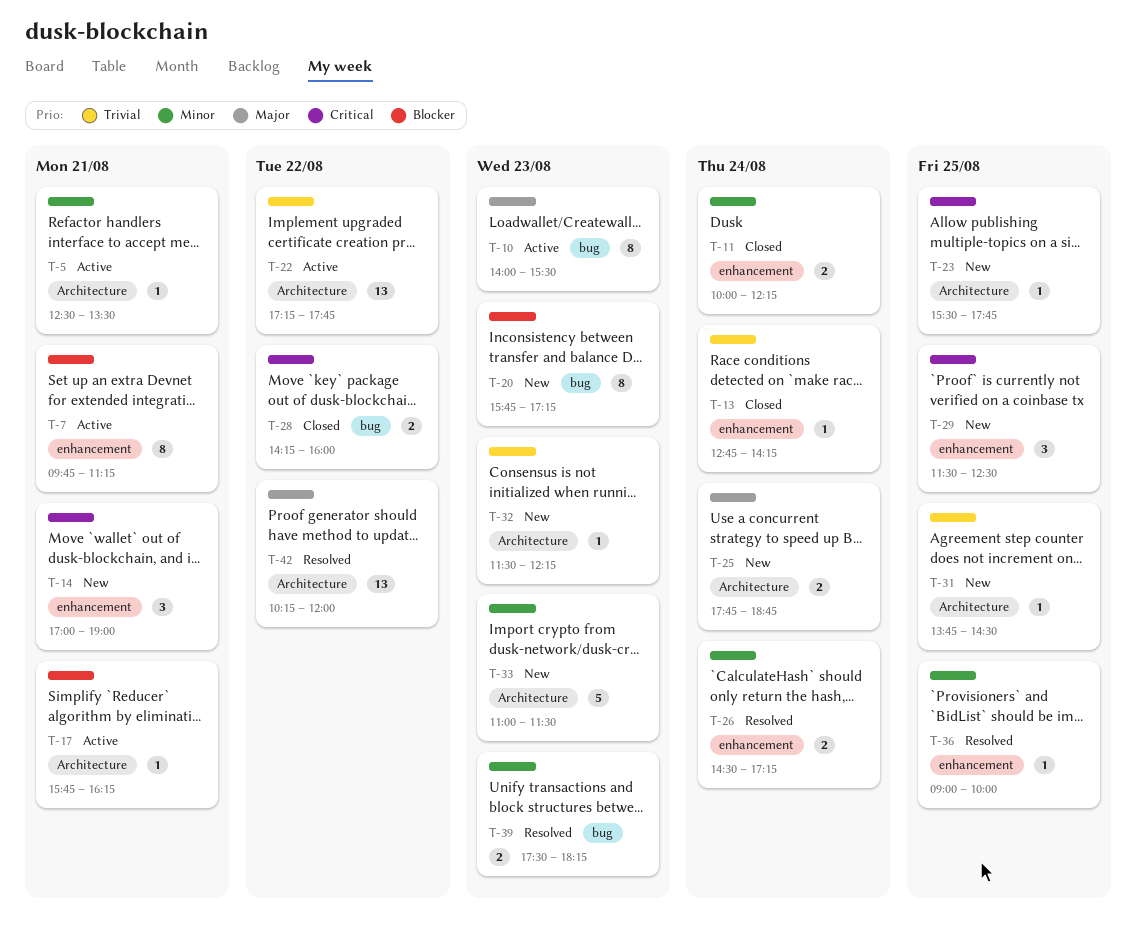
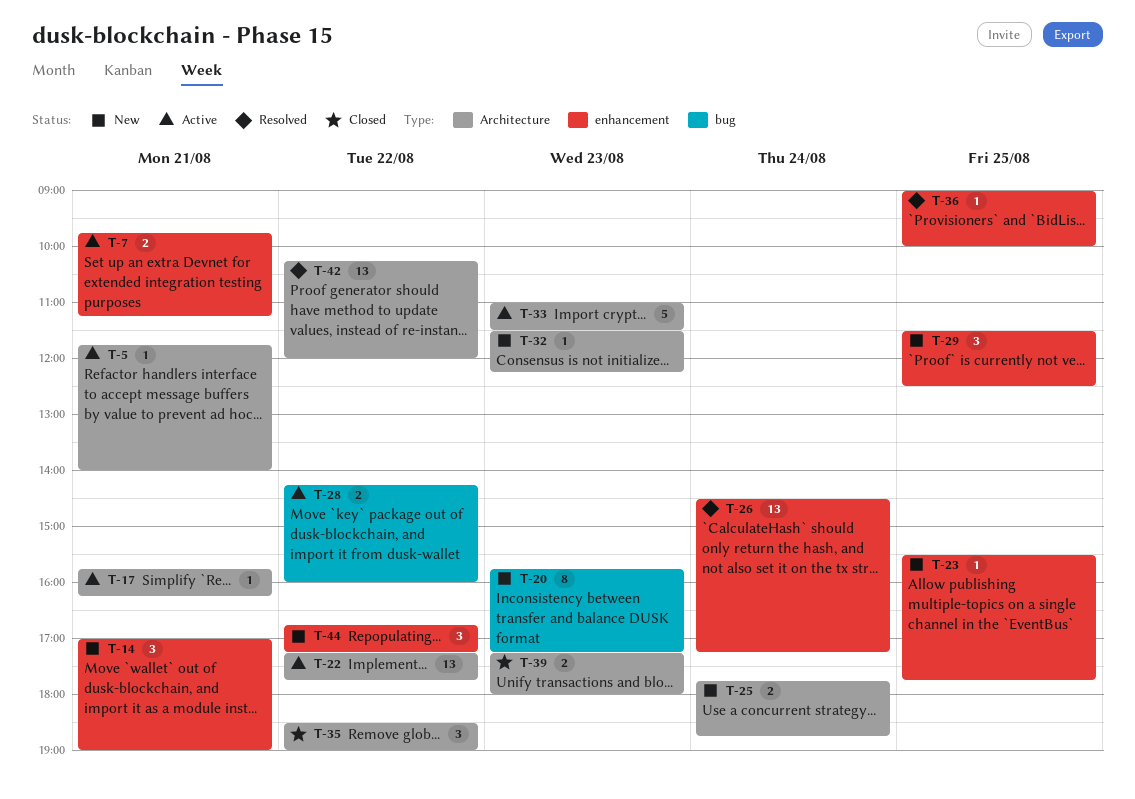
T-5, begins: 12:30 -> 11:45
T-5, ends: 13:30 -> 14:00
T-7, estimate: 8 -> 2
T-10: present -> none
T-11: present -> none
T-13: present -> none
T-23, label: Architecture -> enhancement
T-26, estimate: 2 -> 13
T-28, status: Closed -> Active
T-31: present -> none
T-33, status: New -> Active
T-35: none -> present
T-39, status: Resolved -> Closed
T-39, label: bug -> Architecture
T-39, begins: 17:30 -> 17:15
T-39, ends: 18:15 -> 18:00
T-44: none -> present

